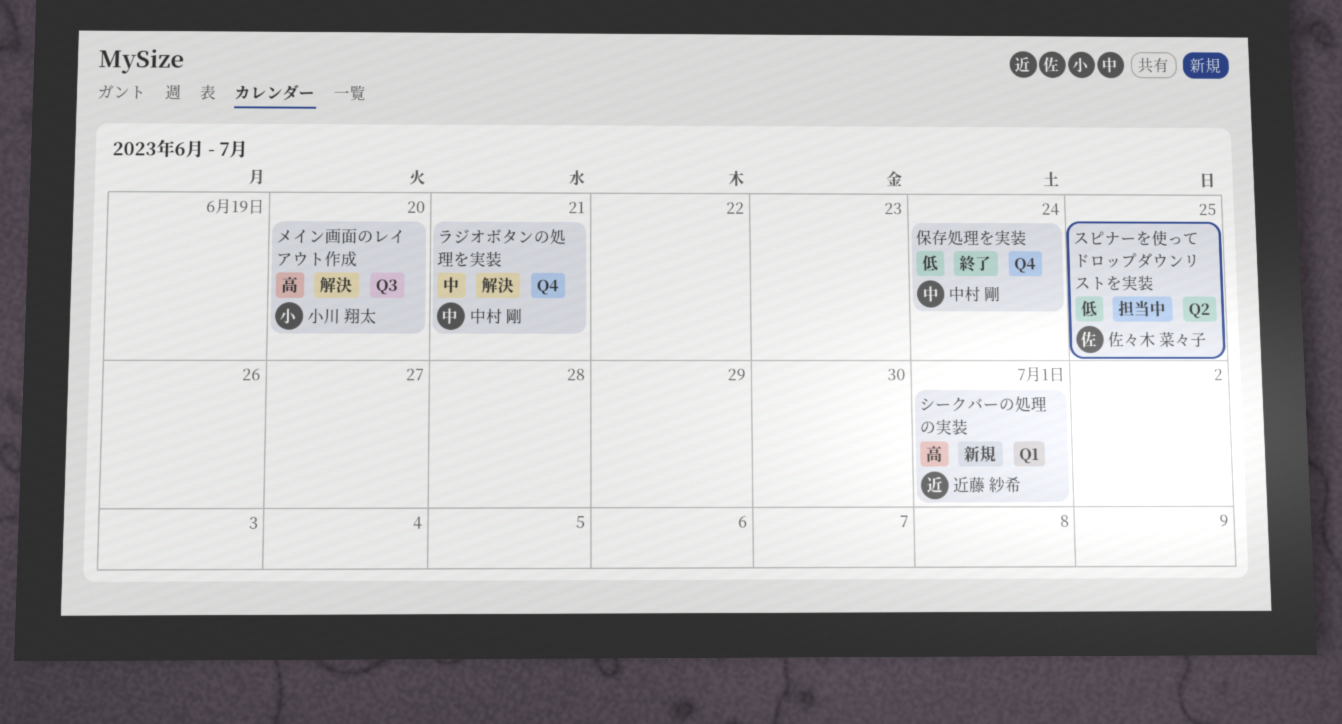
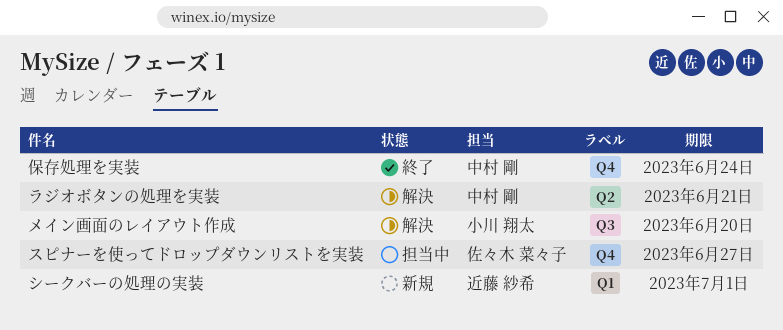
スピナーを使ってドロップダウンリストを実装, label: Q2 -> Q4
スピナーを使ってドロップダウンリストを実装, due: Jun 25 -> Jun 27
ラジオボタンの処理を実装, label: Q4 -> Q2

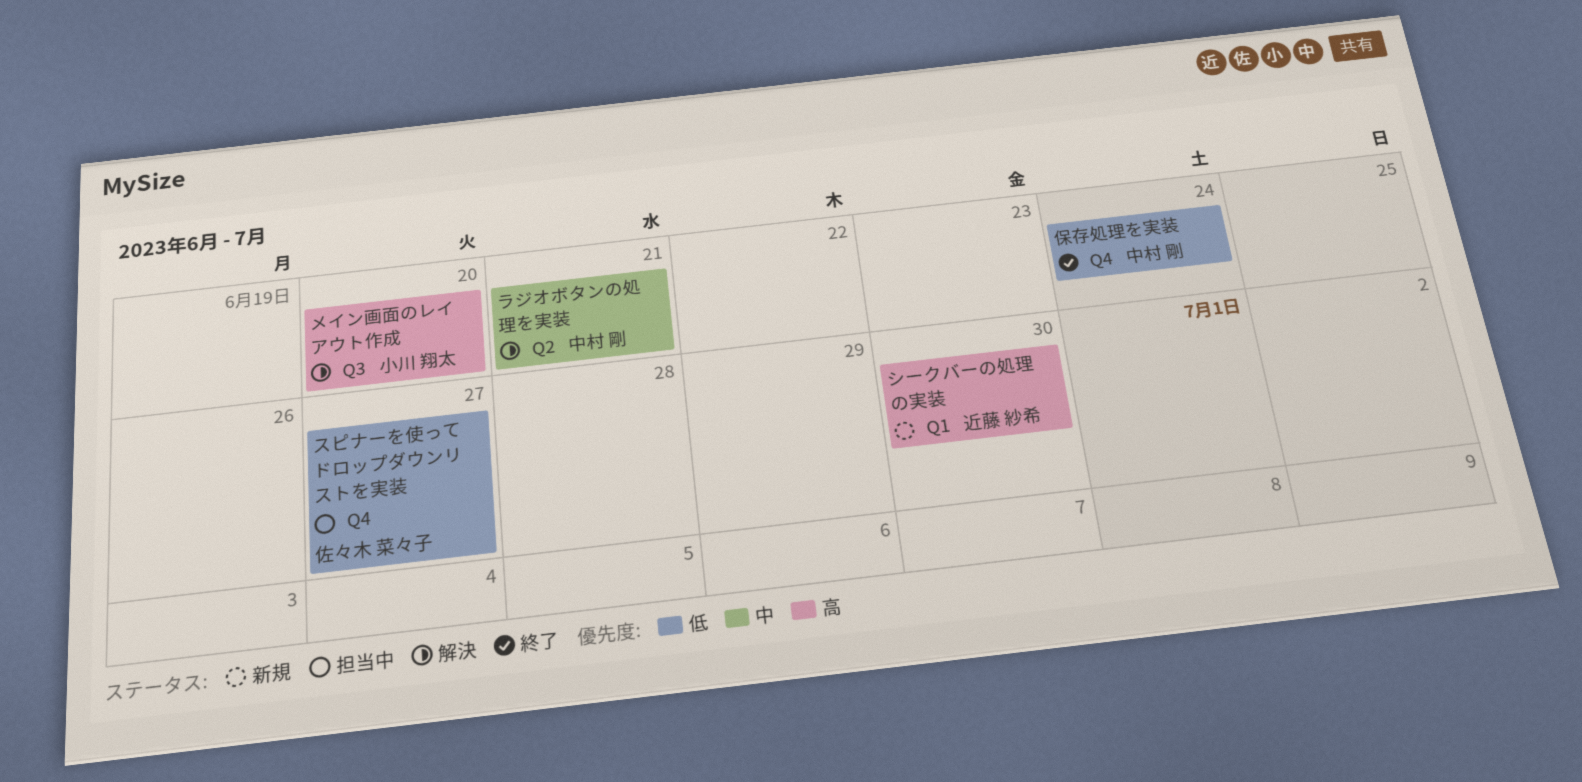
シークバーの処理の実装, due: Jul 1 -> Jun 30

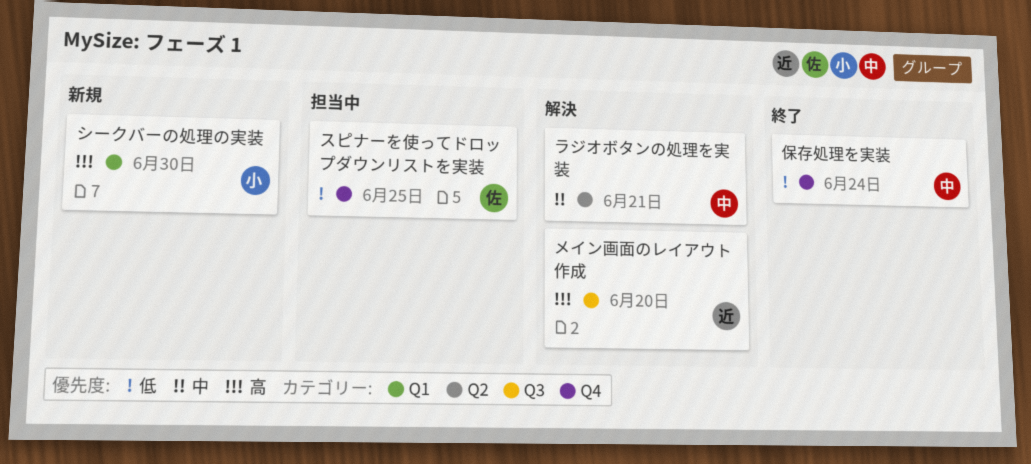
シークバーの処理の実装, owner: 近藤 紗希 -> 小川 翔太
スピナーを使ってドロップダウンリストを実装, due: Jun 27 -> Jun 25
メイン画面のレイアウト作成, owner: 小川 翔太 -> 近藤 紗希

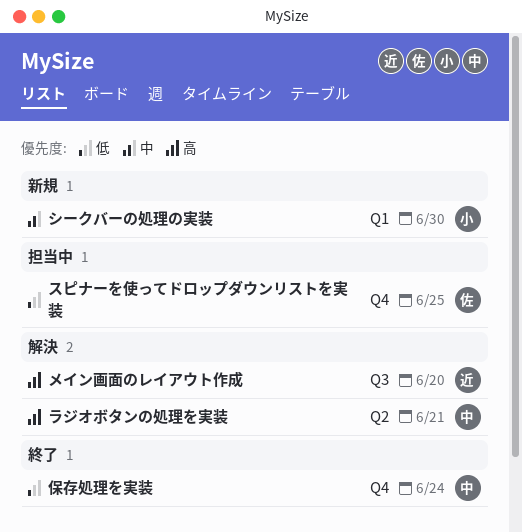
シークバーの処理の実装, priority: 高 -> 中
ラジオボタンの処理を実装, priority: 中 -> 高

